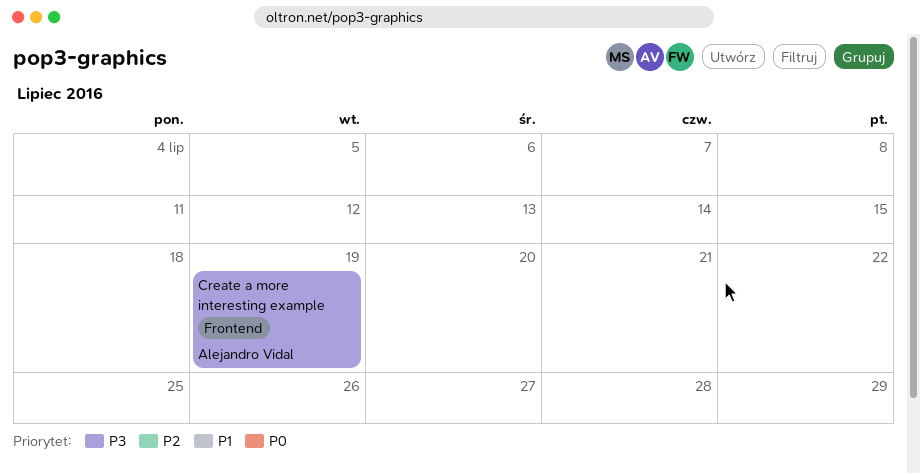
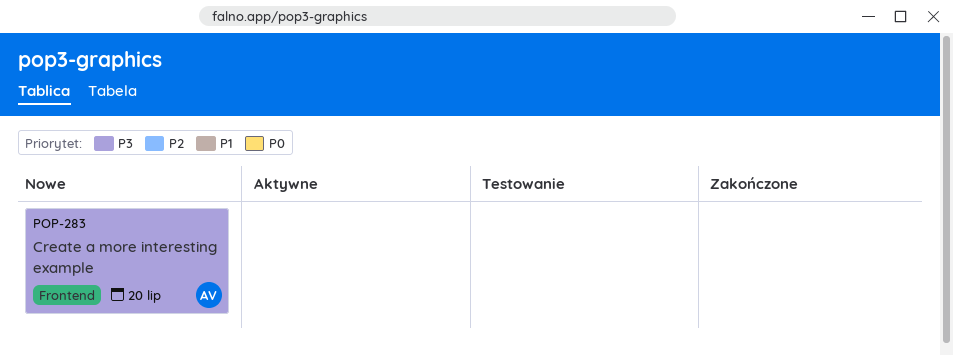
Create a more interesting example, due: Jul 19 -> Jul 20

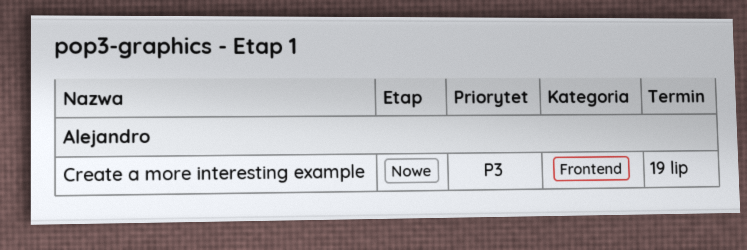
Create a more interesting example, due: Jul 20 -> Jul 19

